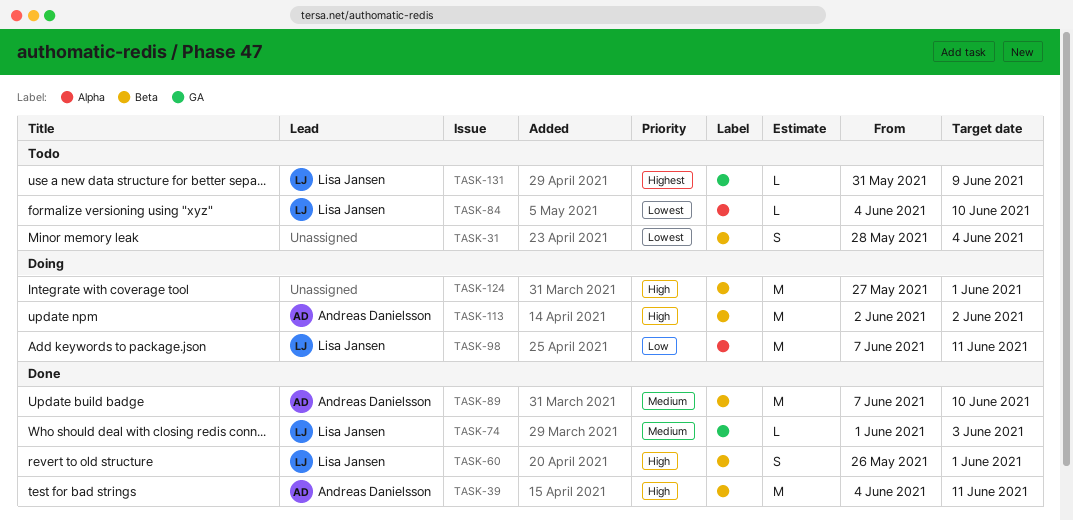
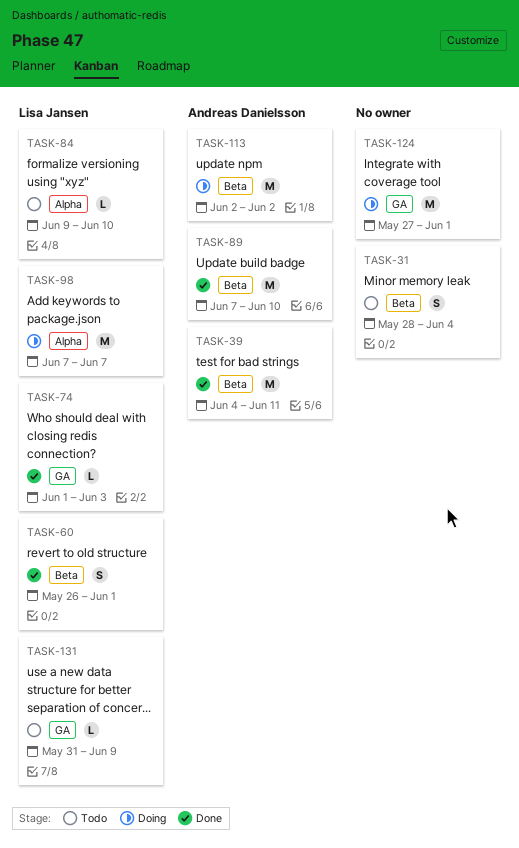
TASK-84, start: Jun 4 -> Jun 9
TASK-98, due: Jun 11 -> Jun 7
TASK-124, label: Beta -> GA

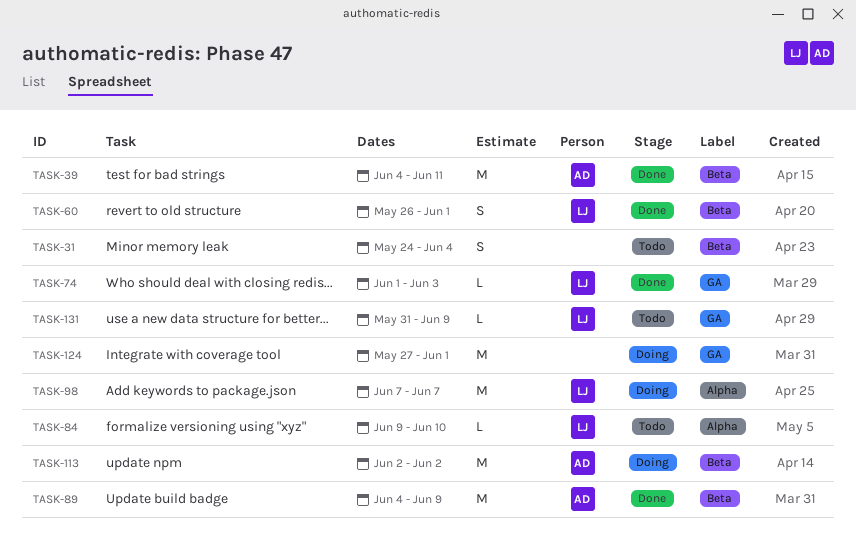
TASK-31, start: May 28 -> May 24
TASK-89, start: Jun 7 -> Jun 4
TASK-89, due: Jun 10 -> Jun 9

